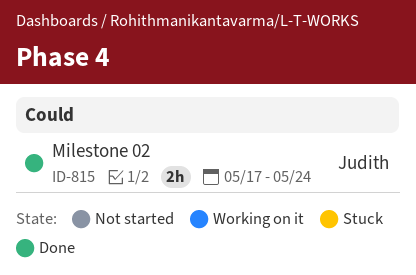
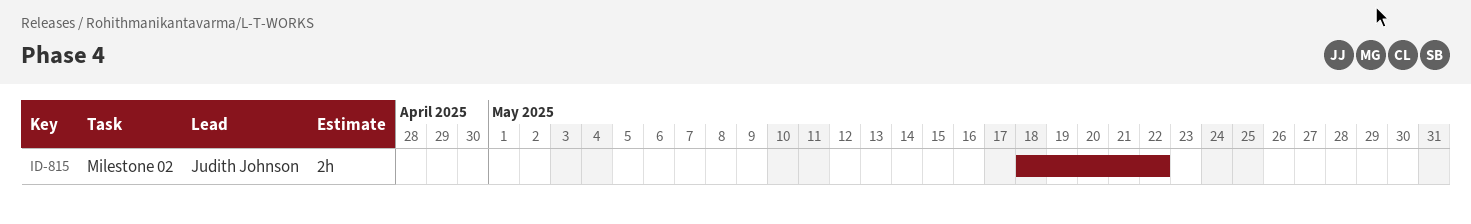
ID-815, start: May 17 -> May 18
ID-815, due: May 24 -> May 22

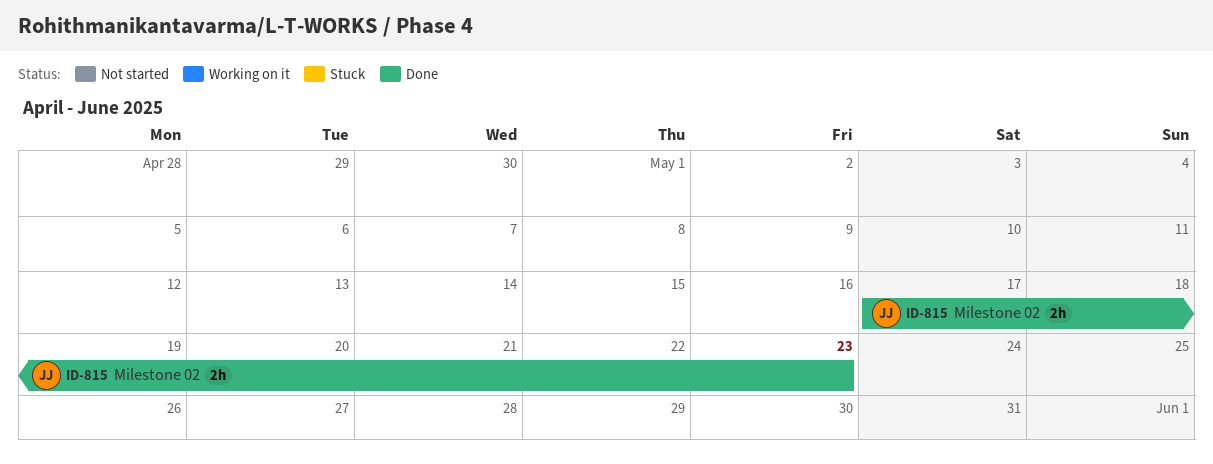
ID-815, start: May 18 -> May 17
ID-815, due: May 22 -> May 23

